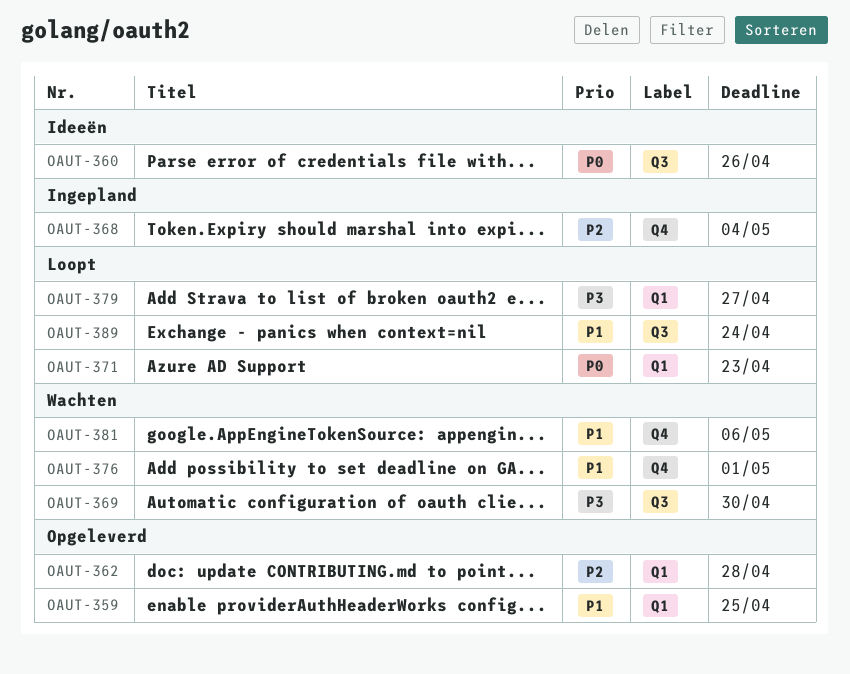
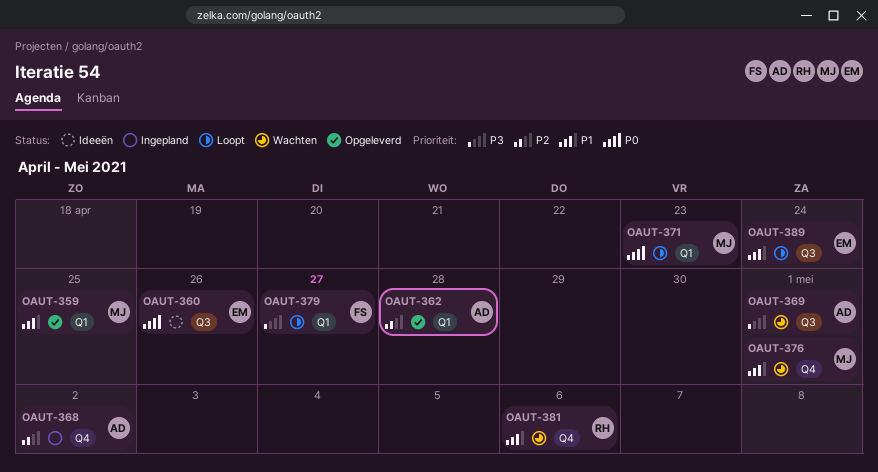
OAUT-368, due: May 4 -> May 2
OAUT-369, due: Apr 30 -> May 1

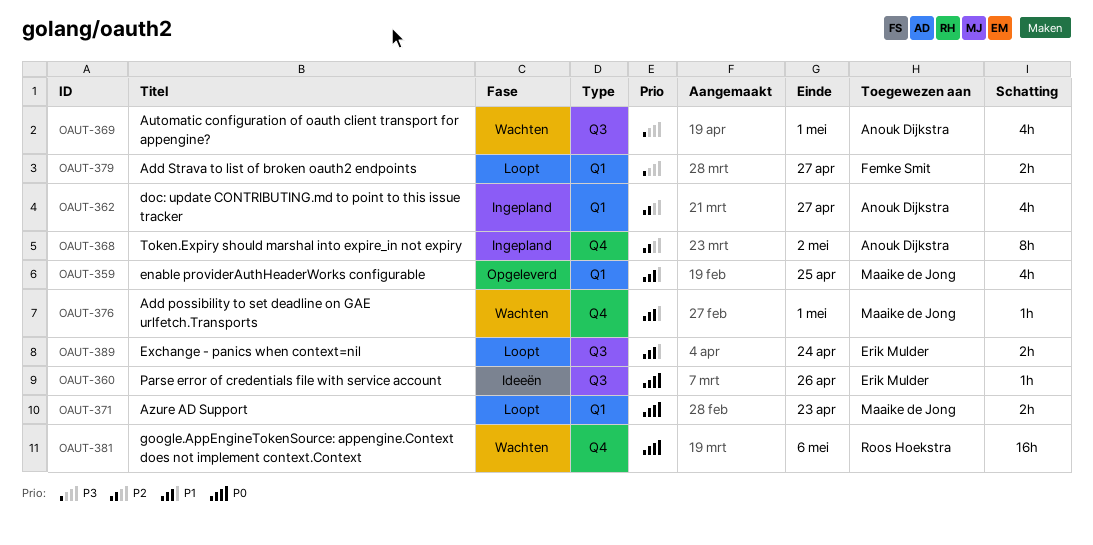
OAUT-362, status: Opgeleverd -> Ingepland
OAUT-362, due: Apr 28 -> Apr 27
OAUT-381, priority: P1 -> P0

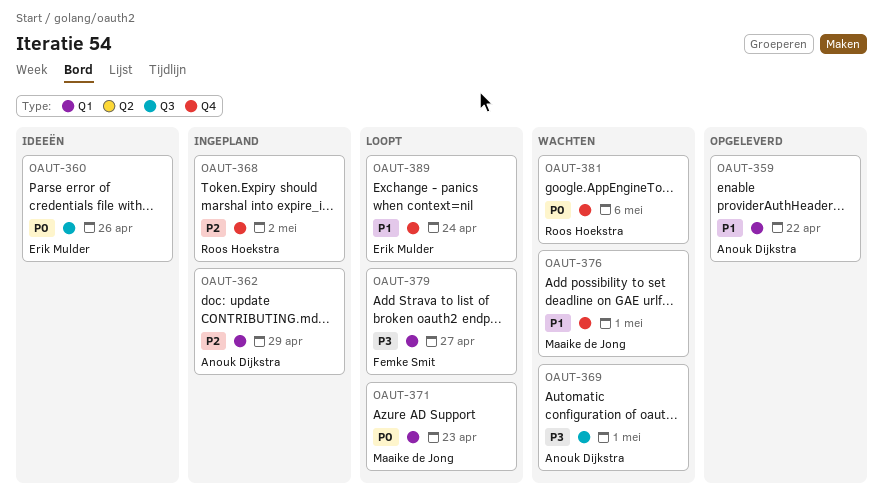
OAUT-359, owner: Maaike de Jong -> Anouk Dijkstra
OAUT-359, due: Apr 25 -> Apr 22
OAUT-362, due: Apr 27 -> Apr 29
OAUT-368, owner: Anouk Dijkstra -> Roos Hoekstra
OAUT-389, label: Q3 -> Q4

